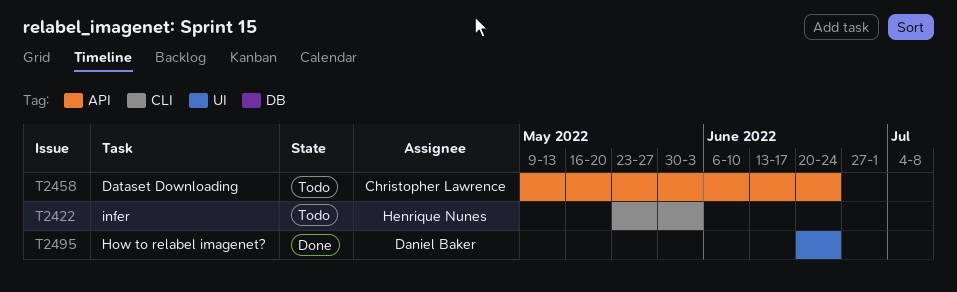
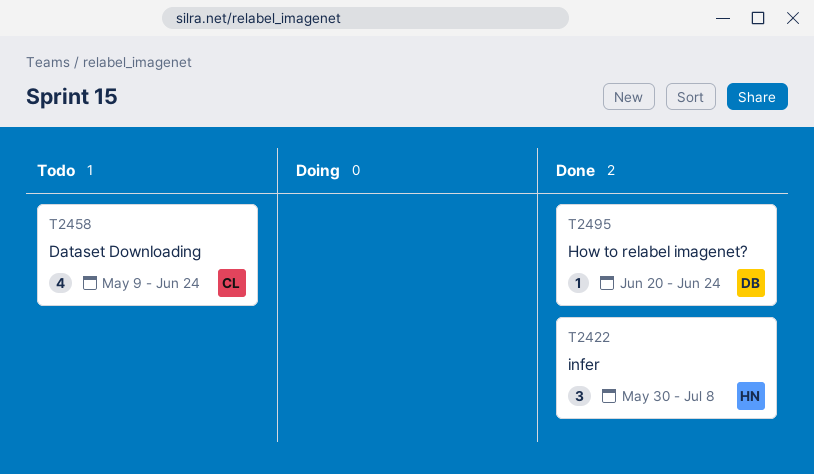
T2422, status: Todo -> Done
T2422, start: May 23 -> May 30
T2422, due: Jun 3 -> Jul 8

